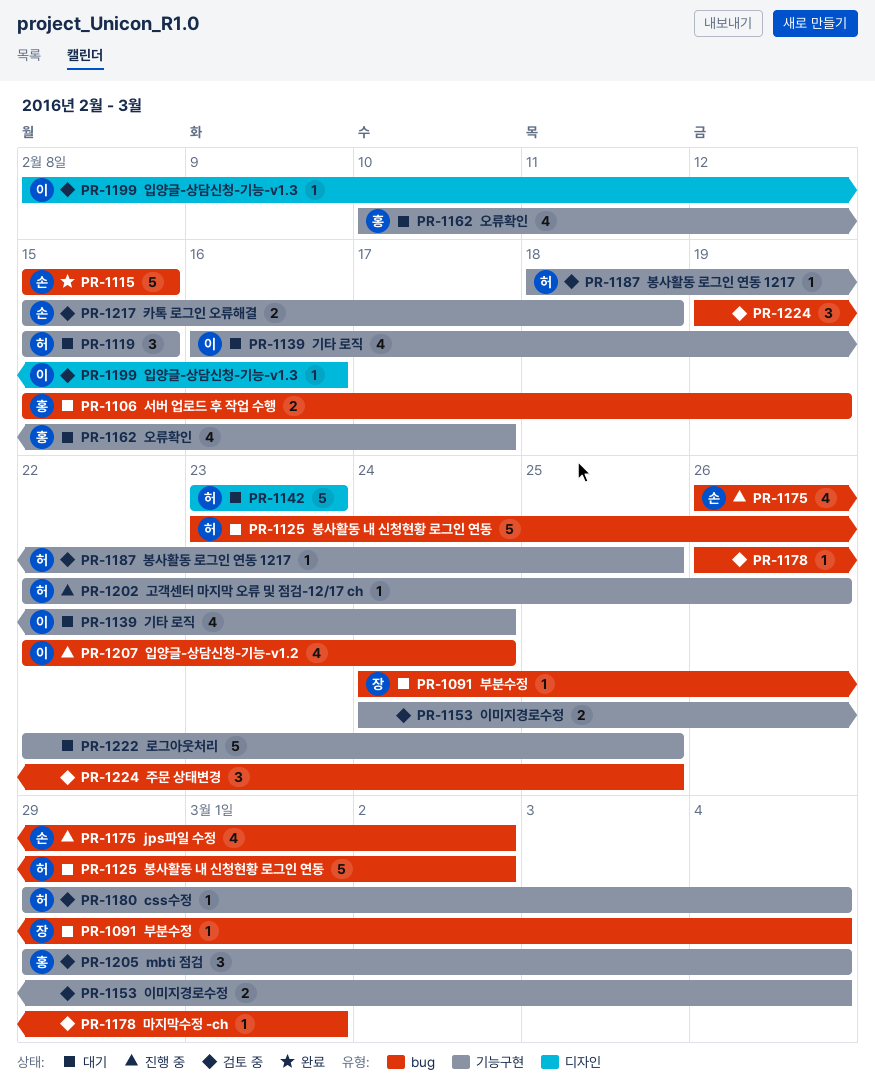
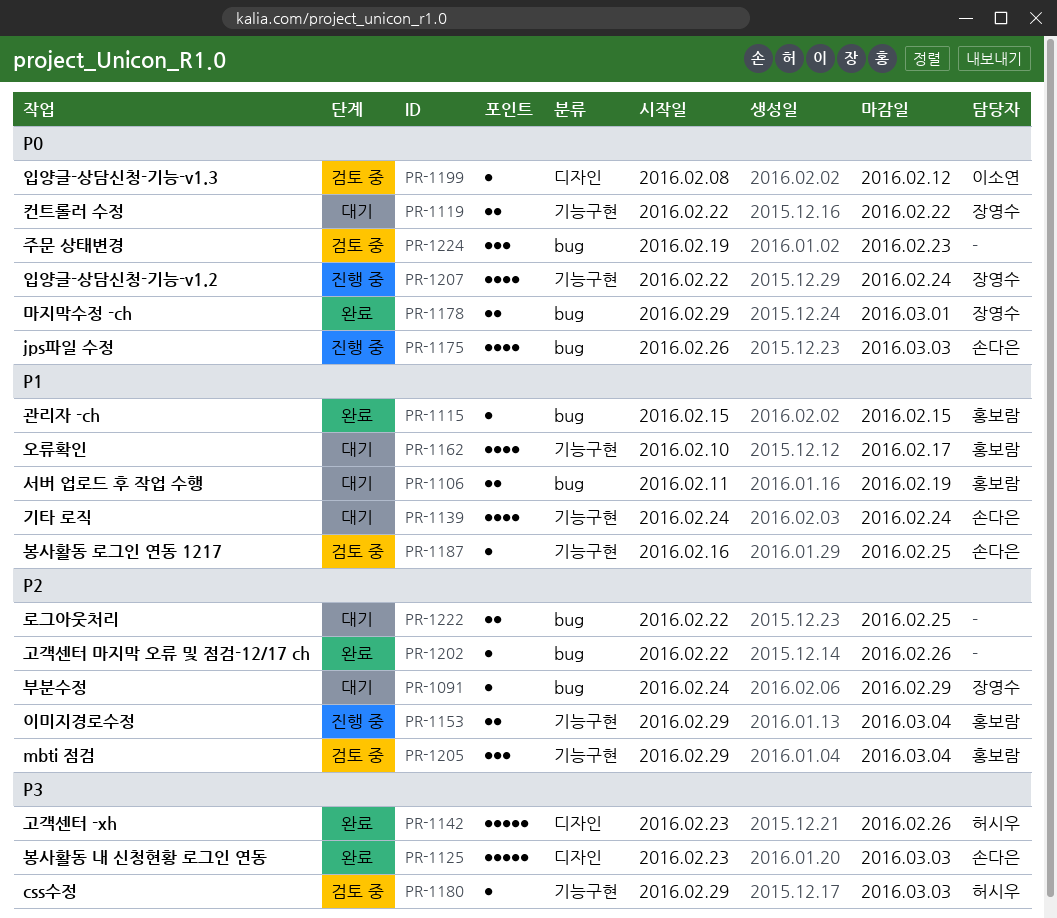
PR-1091, due: Mar 4 -> Feb 29
PR-1106, start: Feb 15 -> Feb 11
PR-1115, owner: 손다은 -> 홍보람
PR-1115, estimate: 5 -> 1
PR-1119, owner: 허시우 -> 장영수
PR-1119, estimate: 3 -> 2
PR-1119, start: Feb 15 -> Feb 22
PR-1119, due: Feb 15 -> Feb 22
PR-1125, status: 대기 -> 완료
PR-1125, owner: 허시우 -> 손다은
PR-1125, label: bug -> 디자인
PR-1125, due: Mar 2 -> Mar 3
PR-1139, owner: 이소연 -> 손다은
PR-1139, start: Feb 16 -> Feb 24
PR-1142, status: 대기 -> 완료
PR-1142, due: Feb 23 -> Feb 26
PR-1153, status: 검토 중 -> 진행 중
PR-1153, owner: none -> 홍보람
PR-1153, start: Feb 24 -> Feb 29
PR-1175, due: Mar 2 -> Mar 3
PR-1178, status: 검토 중 -> 완료
PR-1178, owner: none -> 장영수
PR-1178, estimate: 1 -> 2
PR-1178, start: Feb 26 -> Feb 29
PR-1180, due: Mar 4 -> Mar 3
PR-1187, owner: 허시우 -> 손다은
PR-1187, start: Feb 18 -> Feb 16
PR-1199, due: Feb 16 -> Feb 12
PR-1202, status: 진행 중 -> 완료
PR-1202, owner: 허시우 -> none
PR-1202, label: 기능구현 -> bug
PR-1207, owner: 이소연 -> 장영수
PR-1207, label: bug -> 기능구현
PR-1217: present -> none
PR-1222, label: 기능구현 -> bug
PR-1222, estimate: 5 -> 2
PR-1224, due: Feb 25 -> Feb 23

